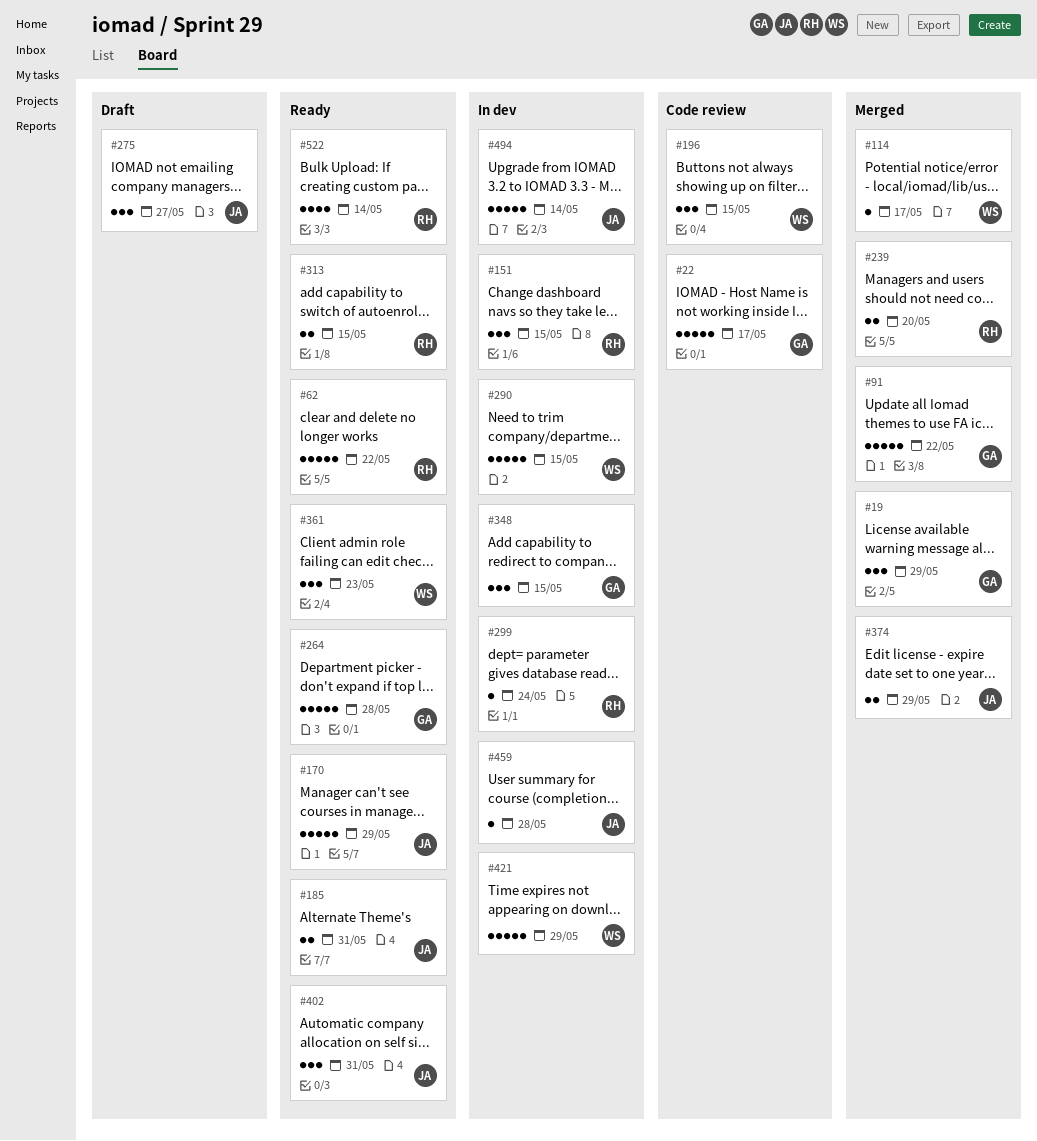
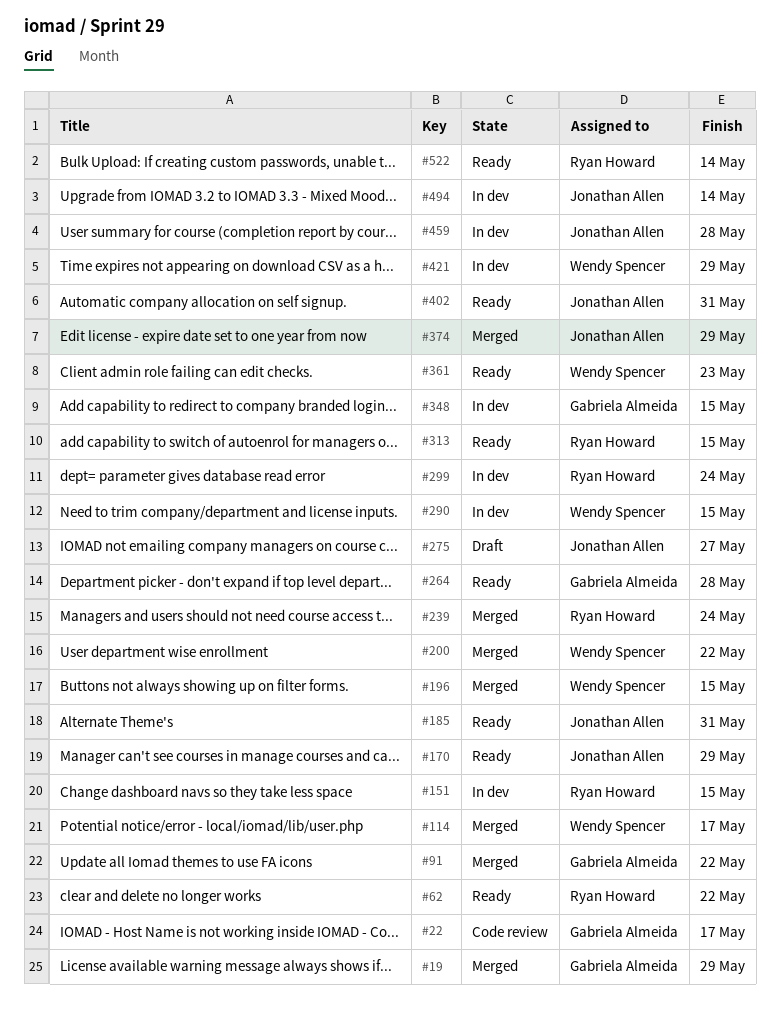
#196, status: Code review -> Merged
#200: none -> present
#239, due: May 20 -> May 24

